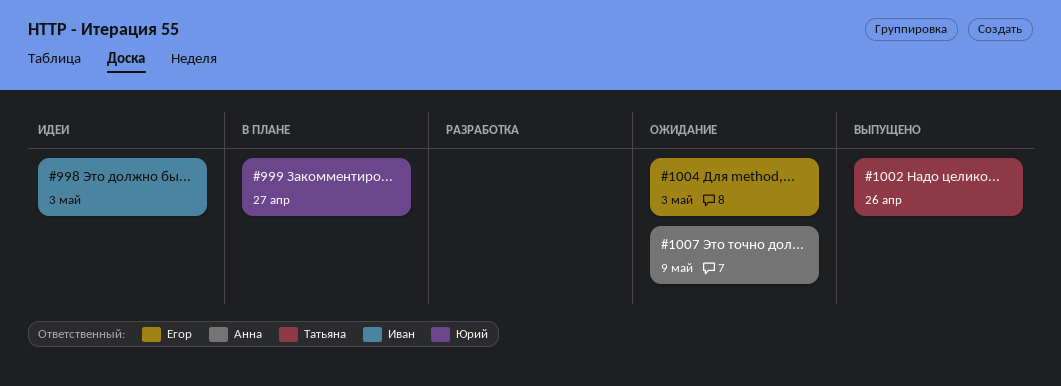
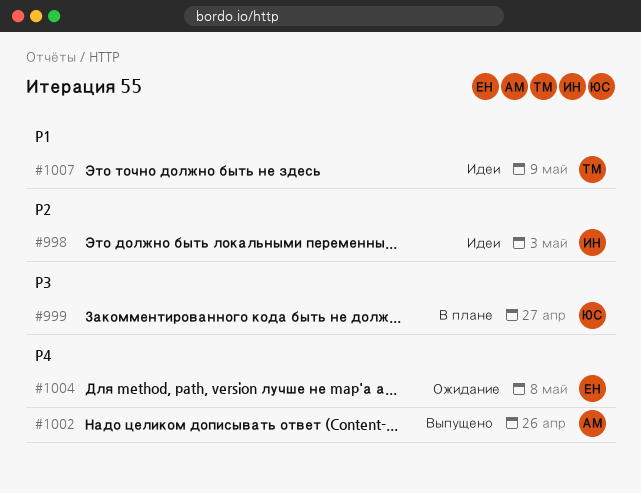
#1002, owner: Татьяна -> Анна
#1004, due: May 3 -> May 8
#1007, status: Ожидание -> Идеи
#1007, owner: Анна -> Татьяна

